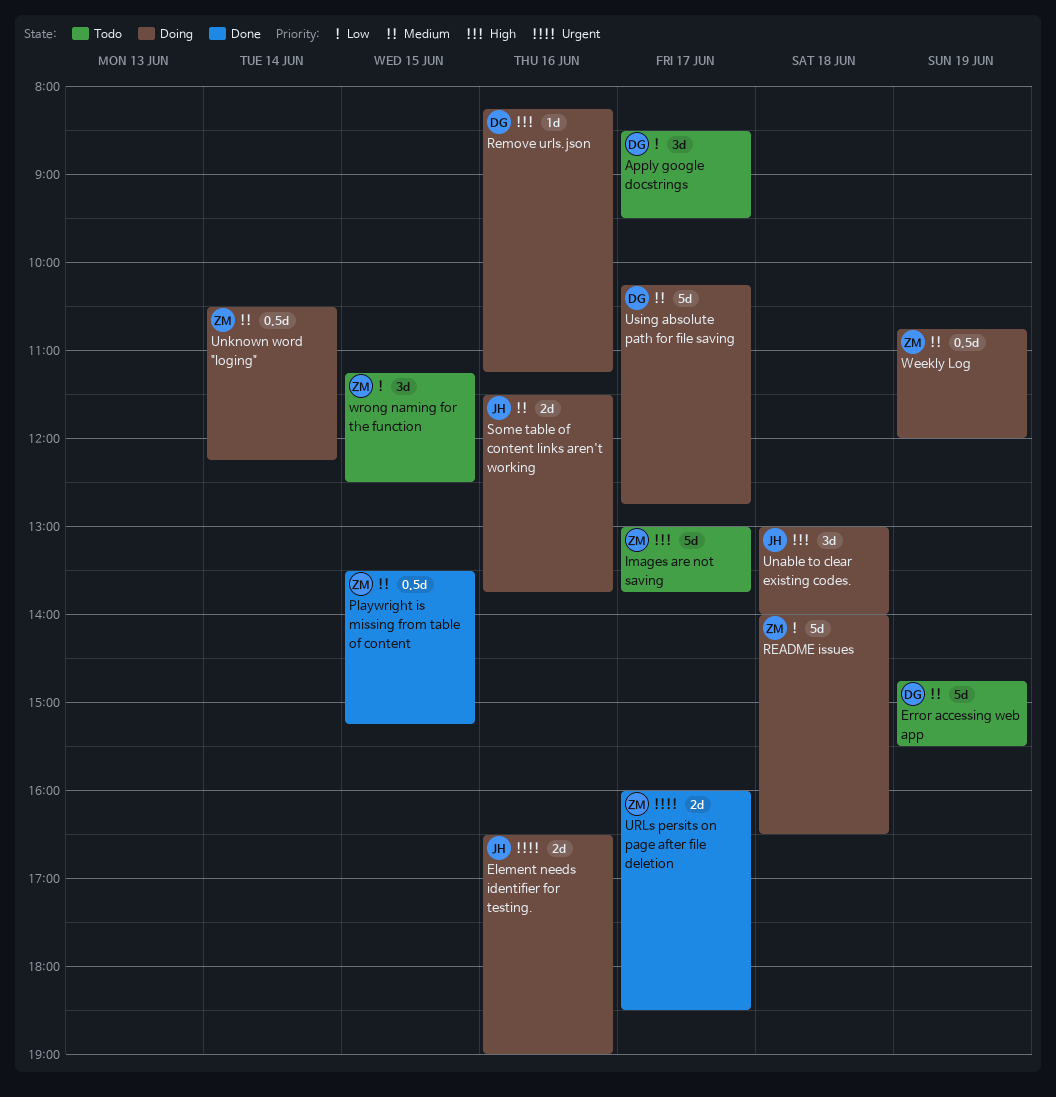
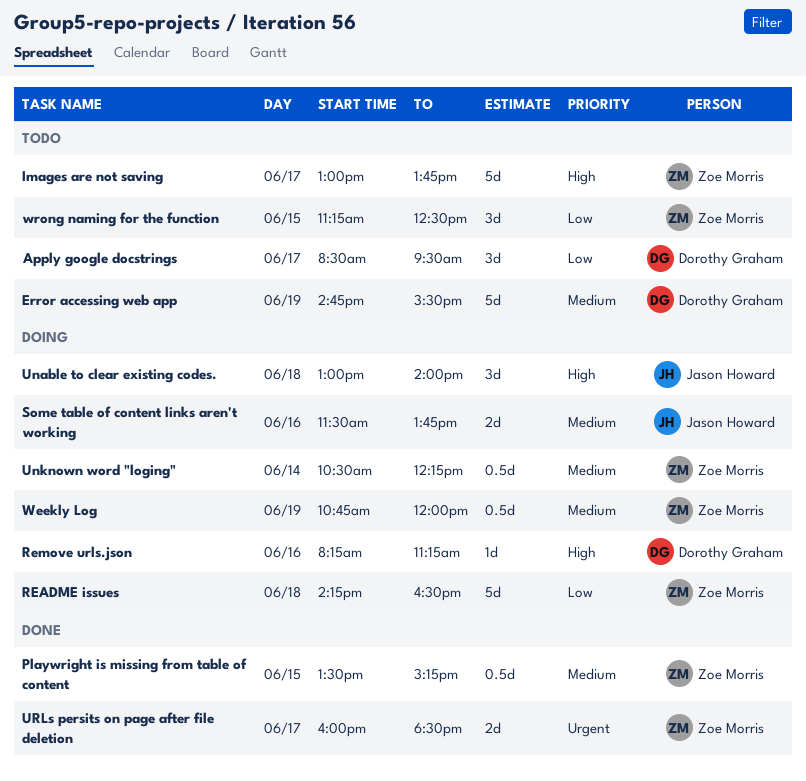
Element needs identifier for testing.: present -> none
README issues, begins: 14:00 -> 14:15
Using absolute path for file saving: present -> none

